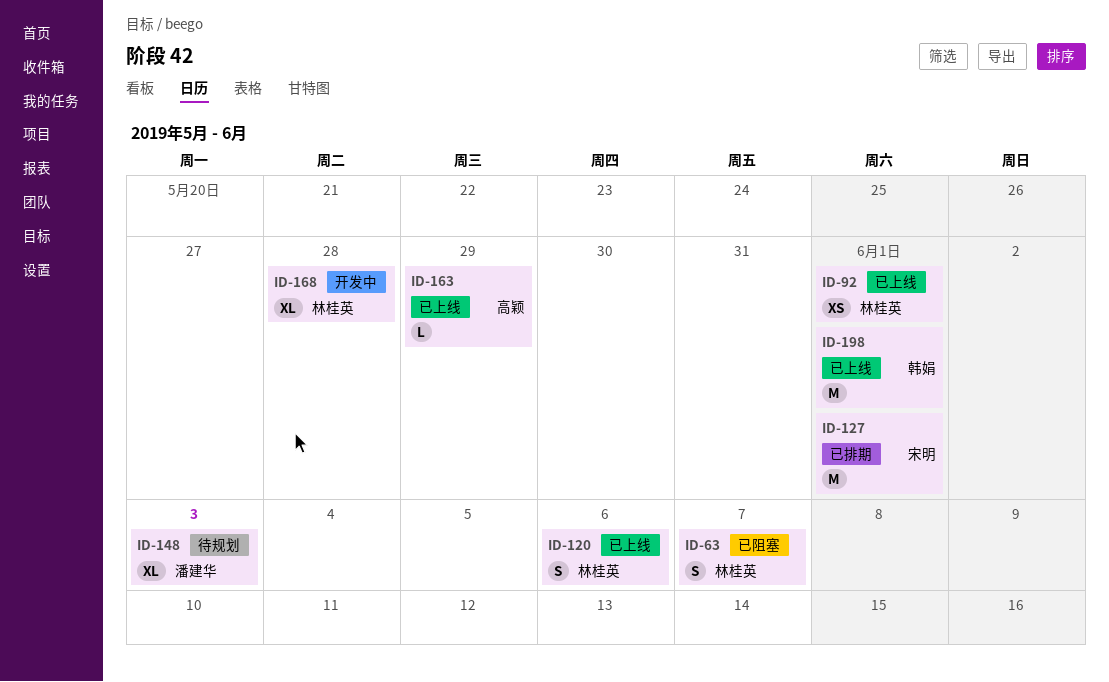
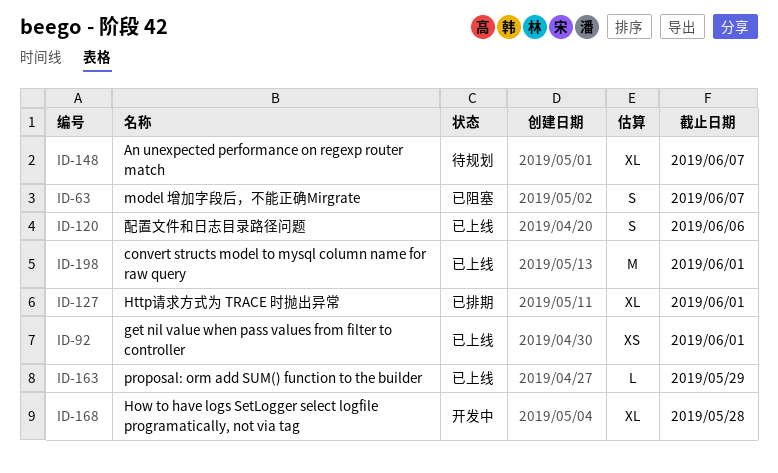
ID-127, estimate: M -> XL
ID-148, due: Jun 3 -> Jun 7

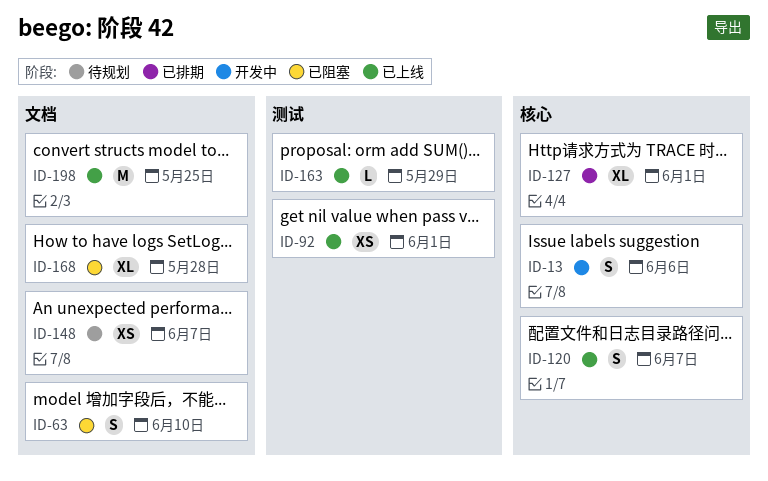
ID-13: none -> present
ID-63, due: Jun 7 -> Jun 10
ID-120, due: Jun 6 -> Jun 7
ID-148, estimate: XL -> XS
ID-168, status: 开发中 -> 已阻塞
ID-198, due: Jun 1 -> May 25

